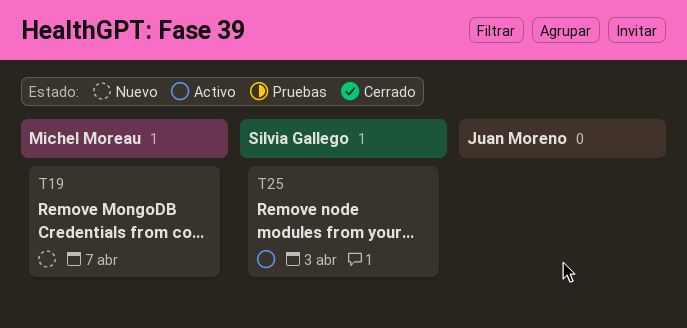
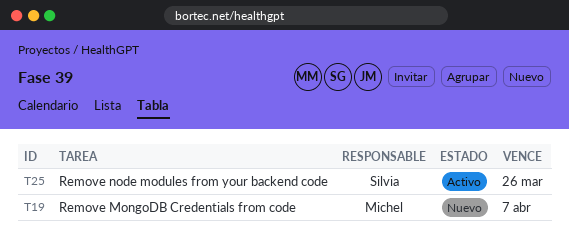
T25, due: Apr 3 -> Mar 26

